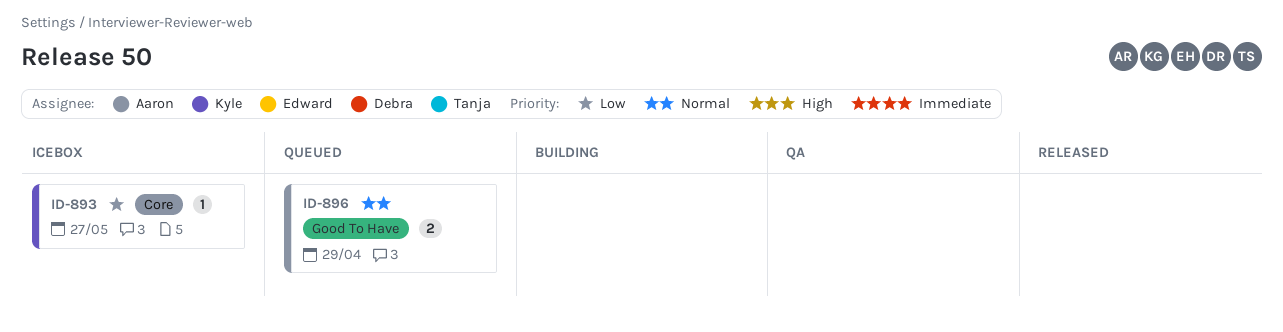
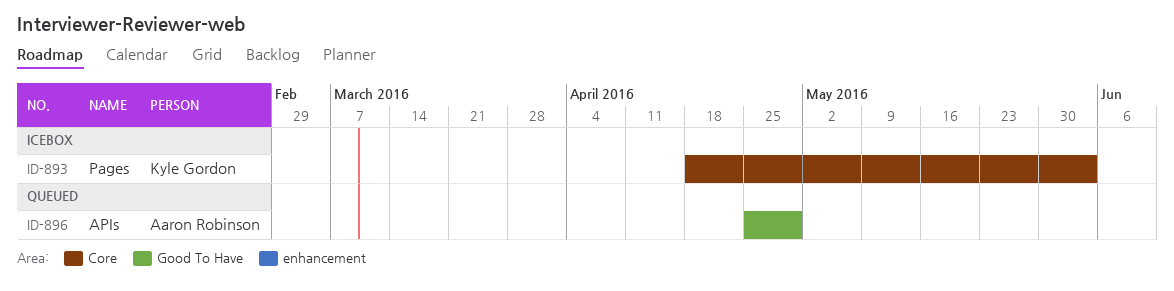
ID-893, due: May 27 -> Jun 3

